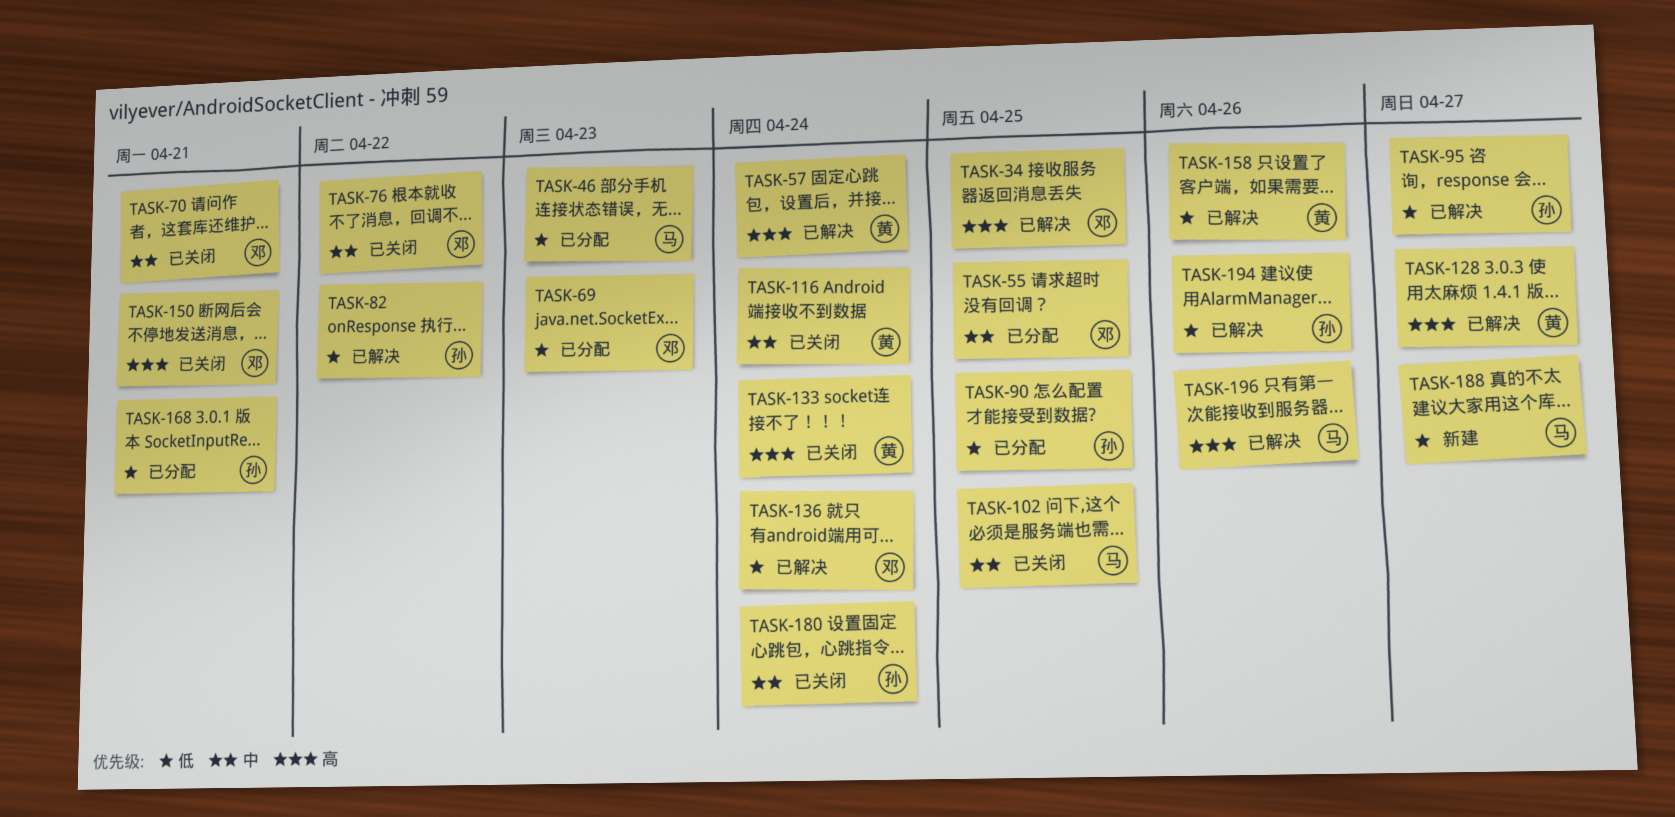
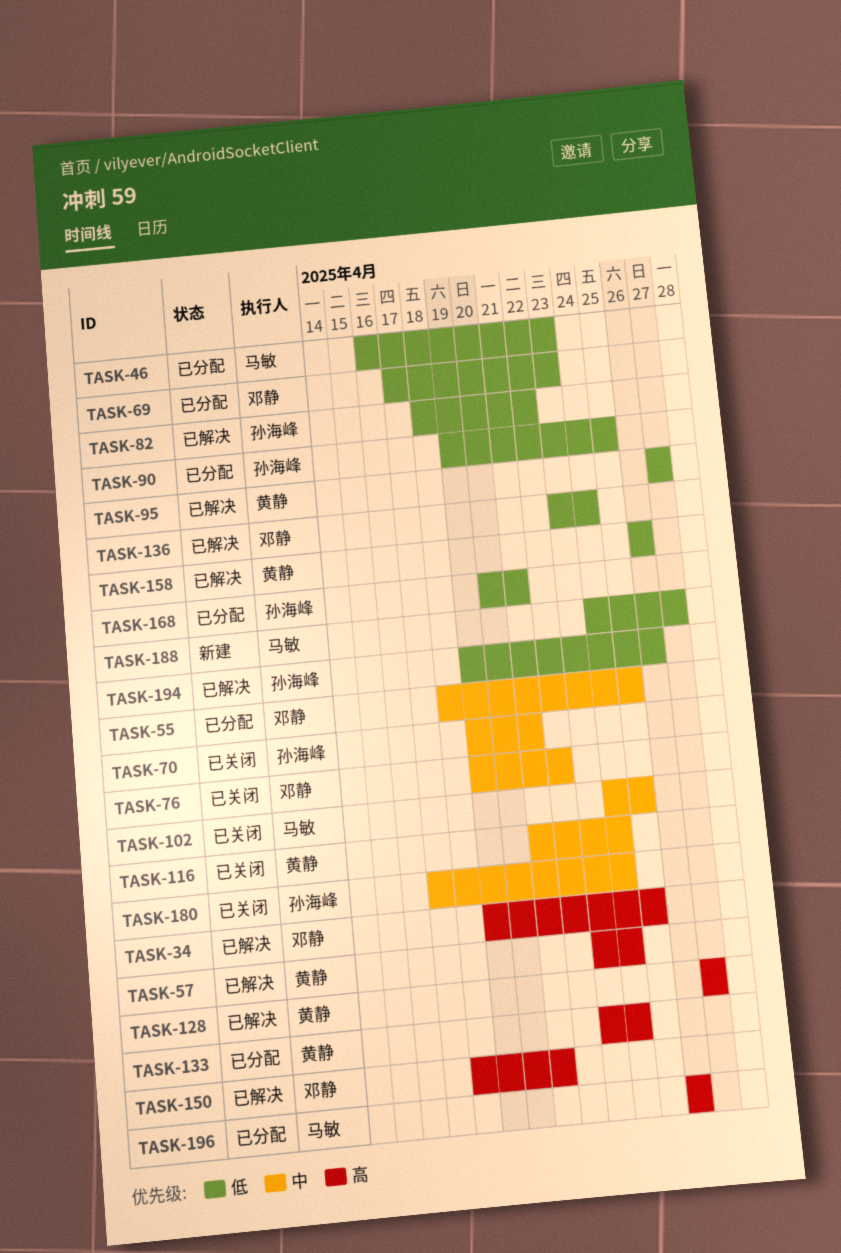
TASK-70, owner: 邓静 -> 孙海峰
TASK-95, owner: 孙海峰 -> 黄静
TASK-133, status: 已关闭 -> 已分配
TASK-150, status: 已关闭 -> 已解决
TASK-196, status: 已解决 -> 已分配

